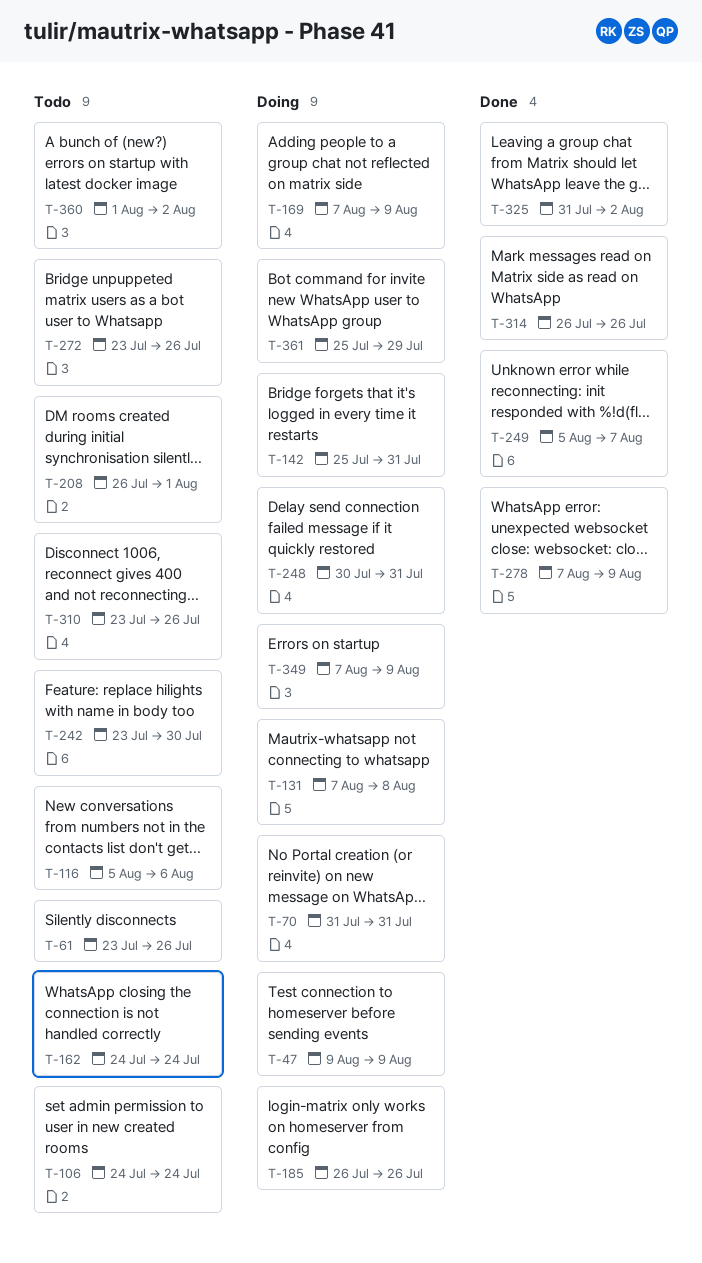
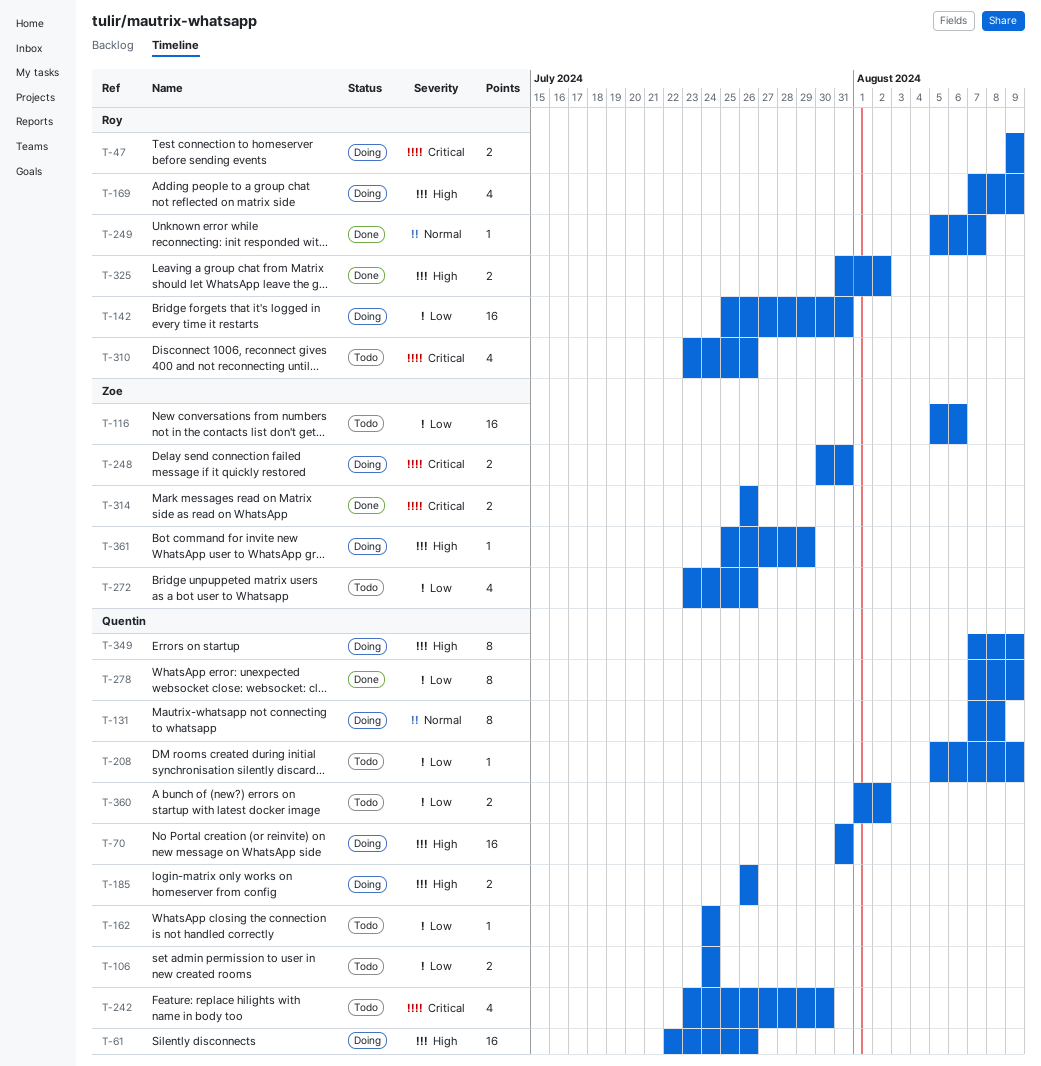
T-61, status: Todo -> Doing
T-61, start: Jul 23 -> Jul 22
T-208, start: Jul 26 -> Aug 5
T-208, due: Aug 1 -> Aug 9

